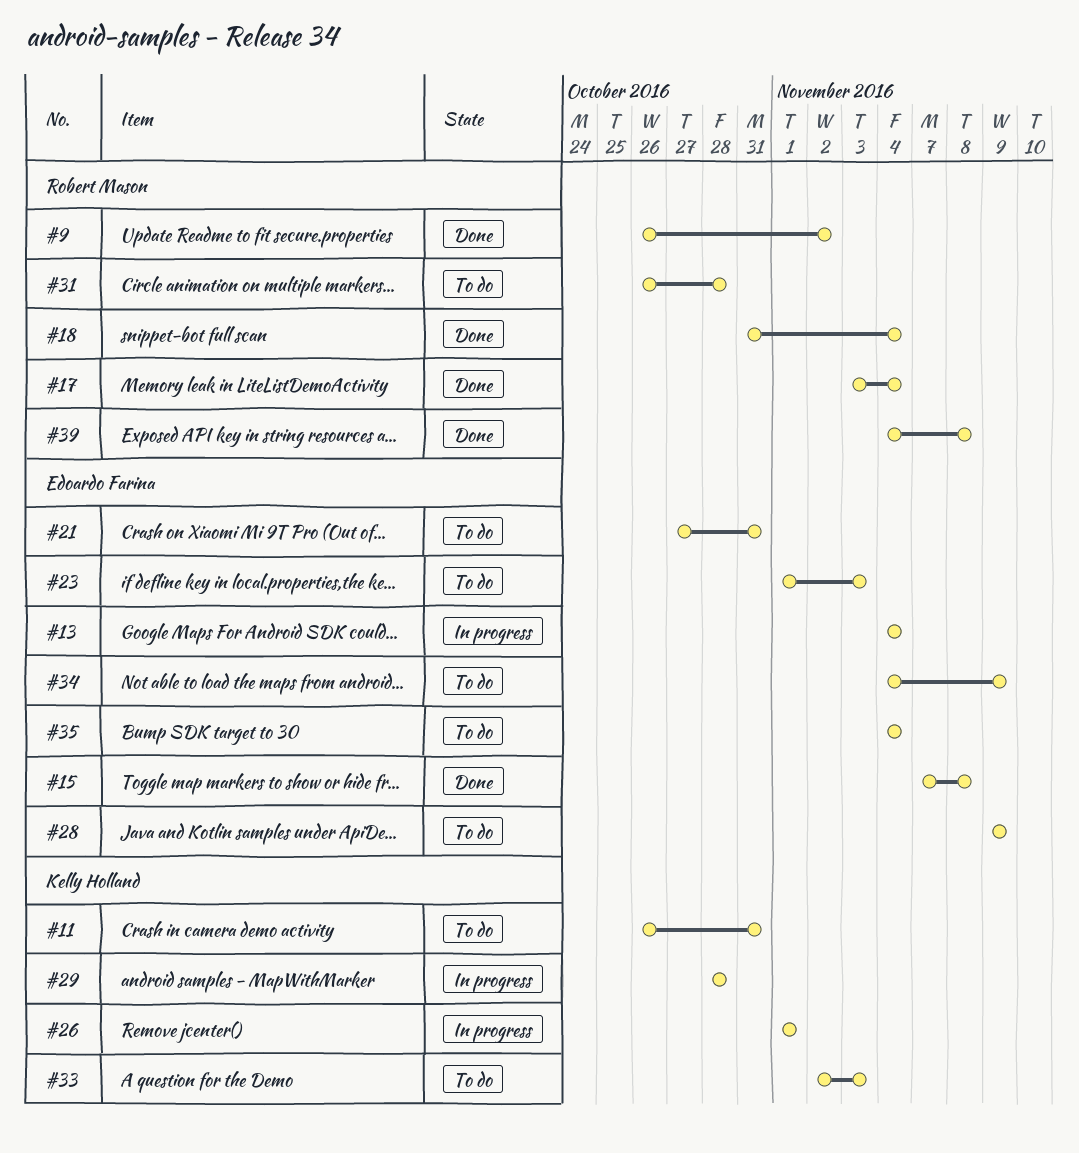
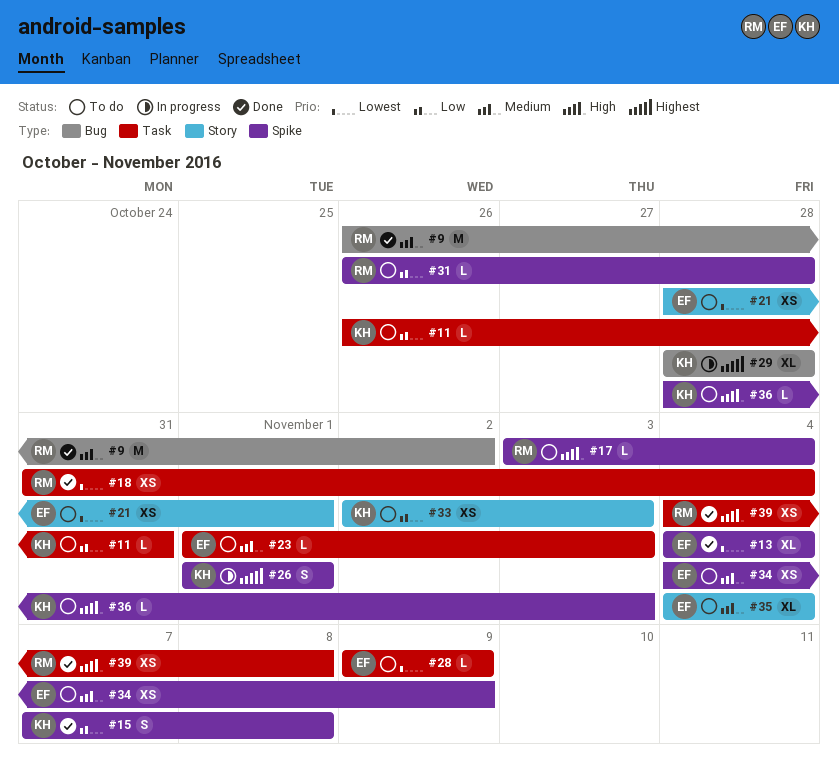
#13, status: In progress -> Done
#15, owner: Edoardo Farina -> Kelly Holland
#17, status: Done -> To do
#21, start: Oct 27 -> Oct 28
#21, due: Oct 31 -> Nov 1
#36: none -> present

